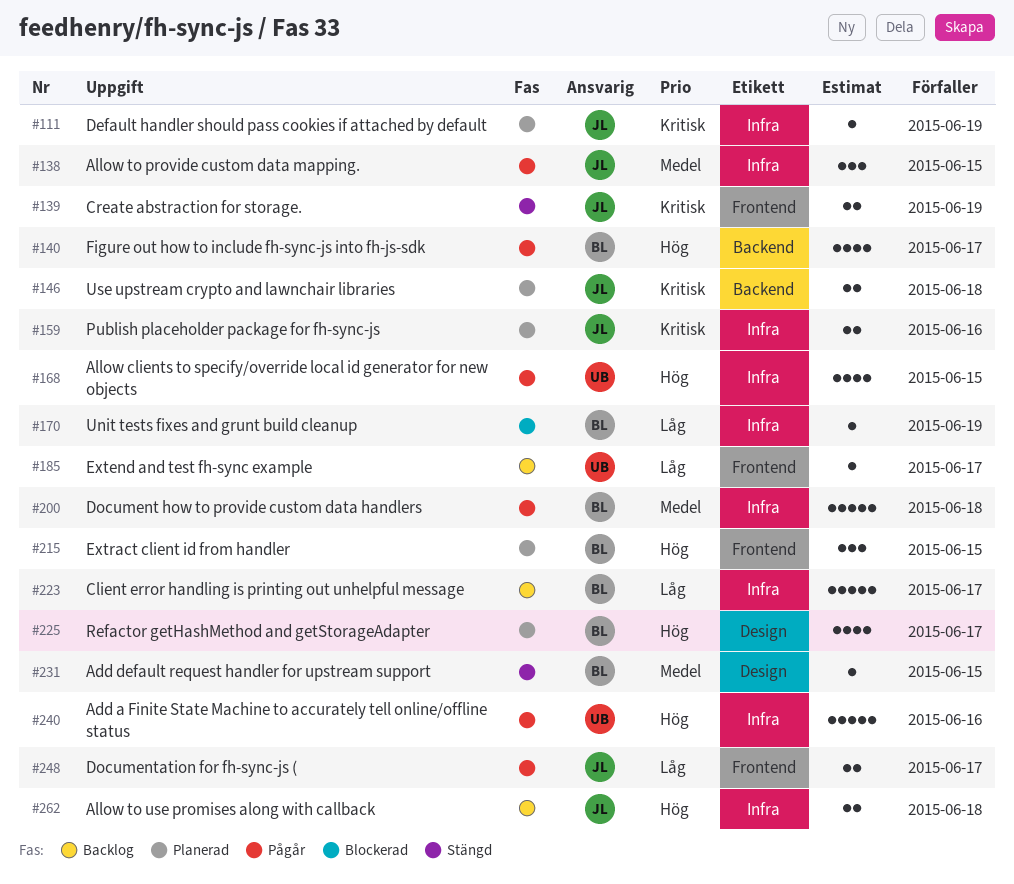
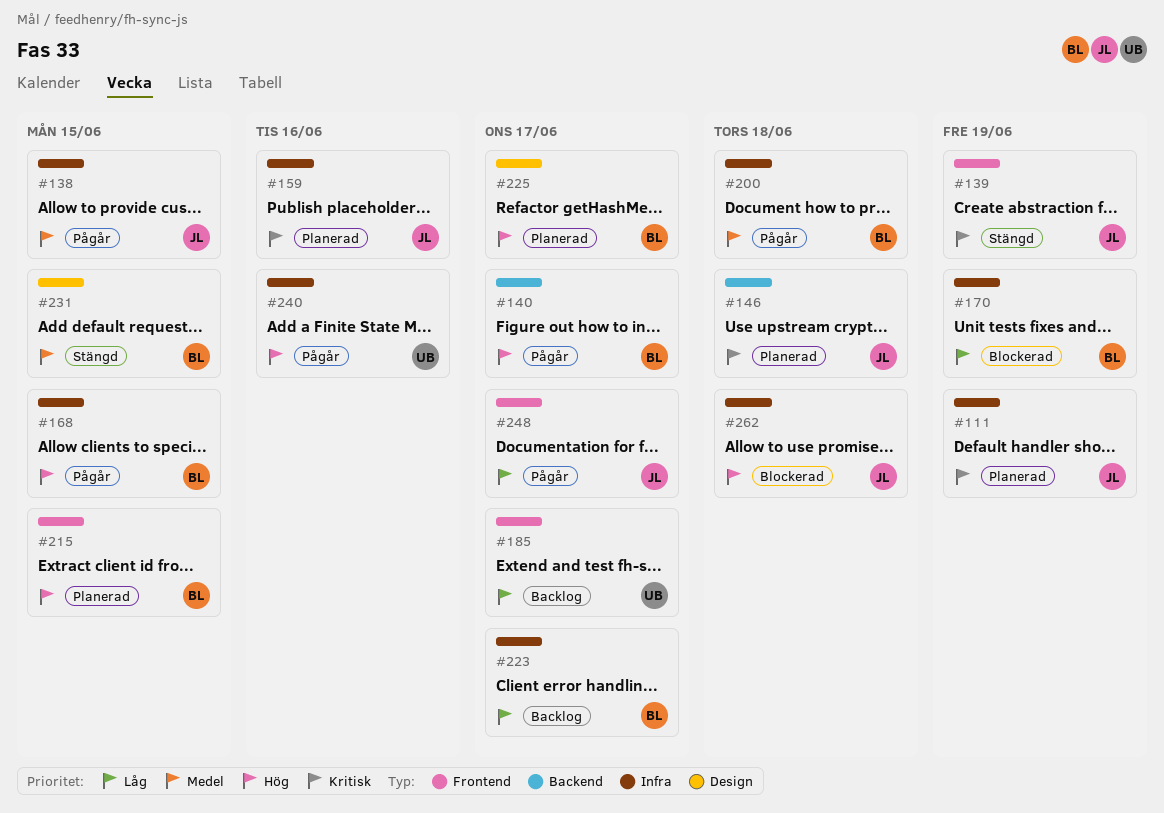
#168, owner: UB -> BL
#262, status: Backlog -> Blockerad

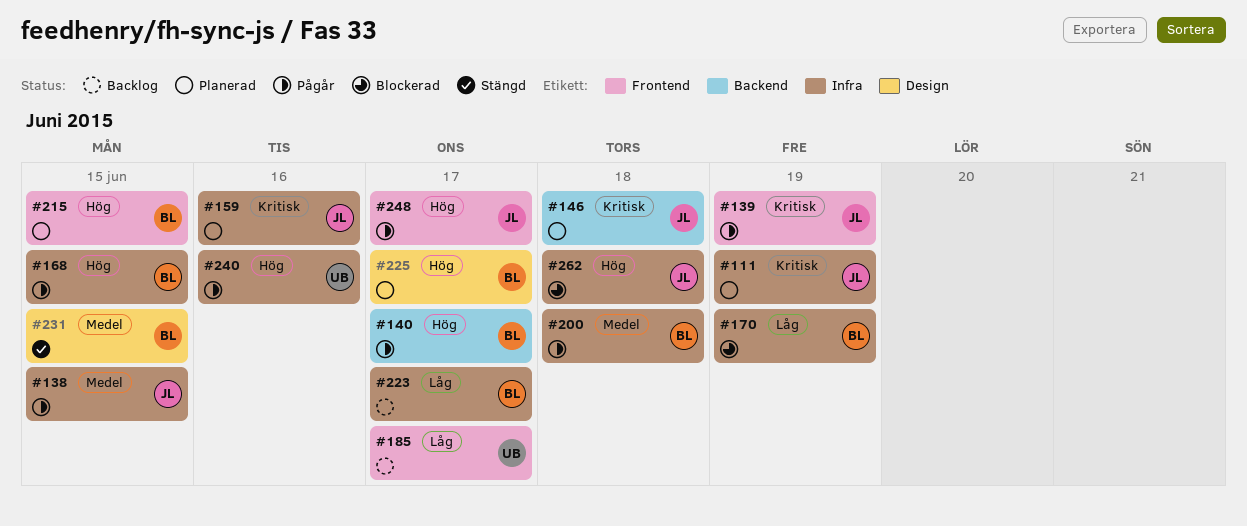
#139, status: Stängd -> Pågår
#248, priority: Låg -> Hög

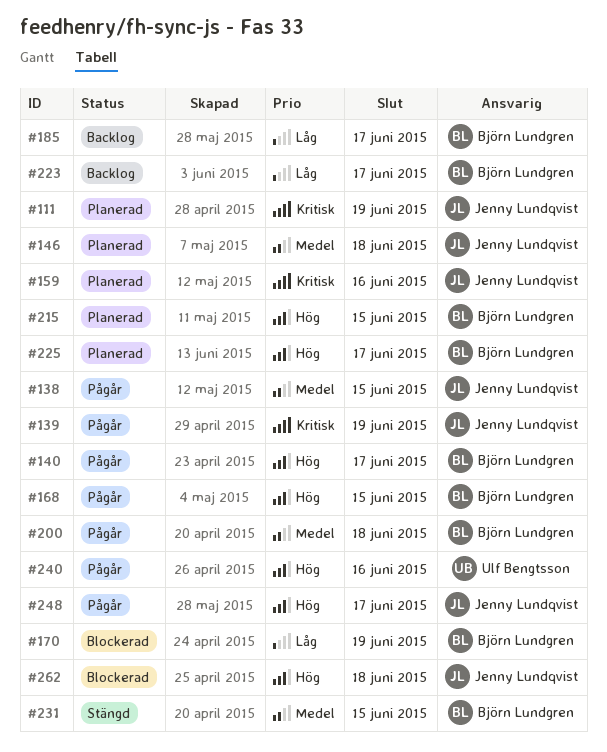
#146, priority: Kritisk -> Medel
#185, owner: Ulf Bengtsson -> Björn Lundgren

